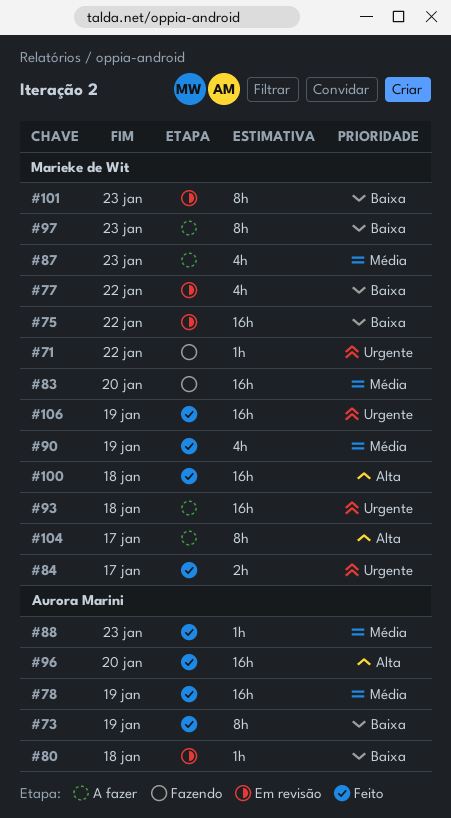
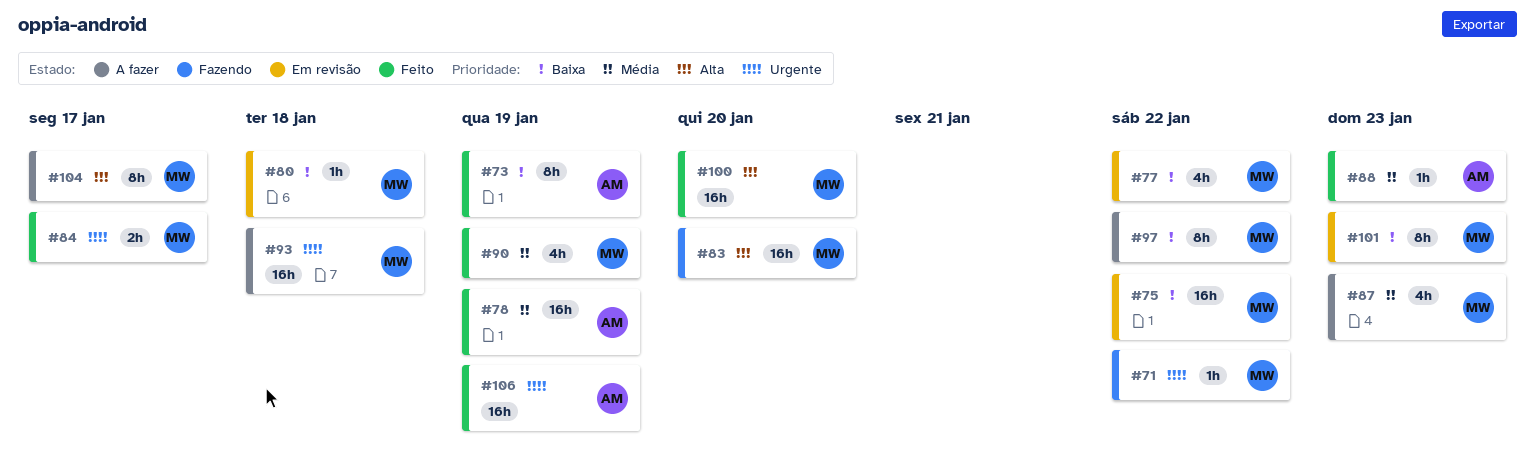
#80, owner: Aurora Marini -> Marieke de Wit
#83, priority: Média -> Alta
#96: present -> none
#97, due: Jan 23 -> Jan 22
#100, due: Jan 18 -> Jan 20
#106, owner: Marieke de Wit -> Aurora Marini

